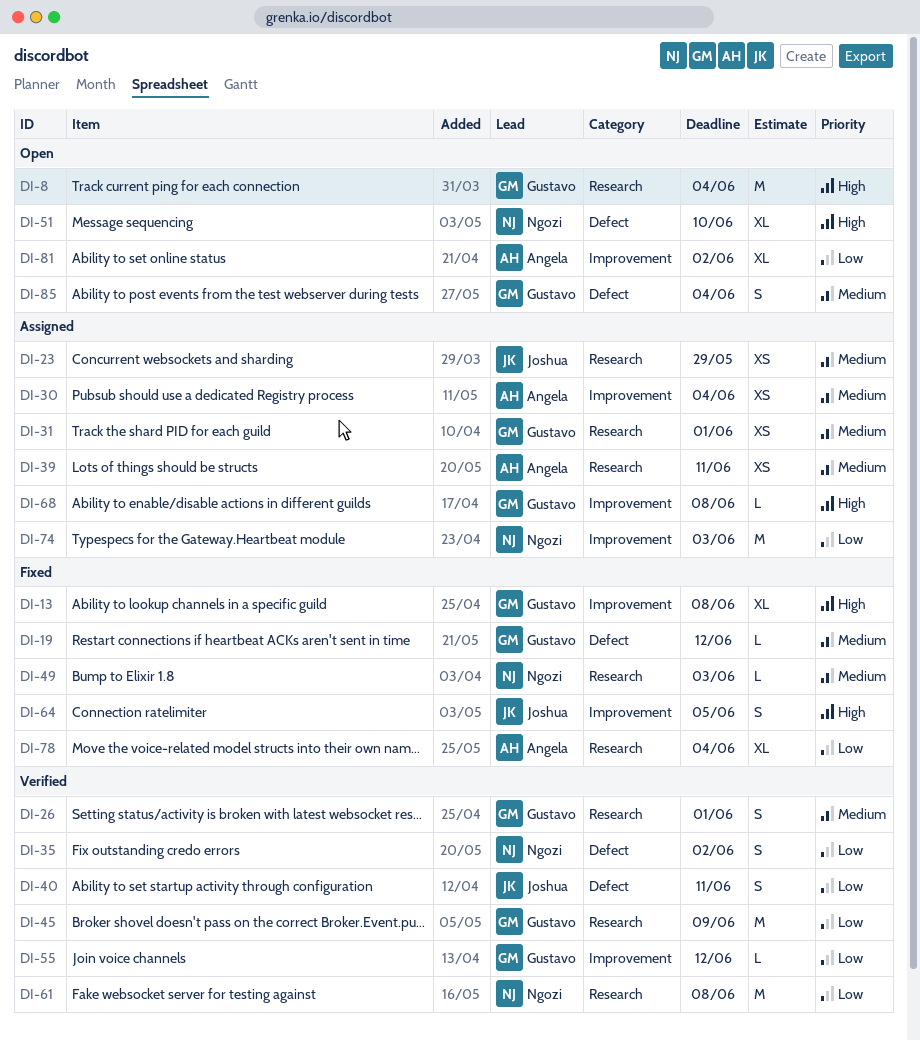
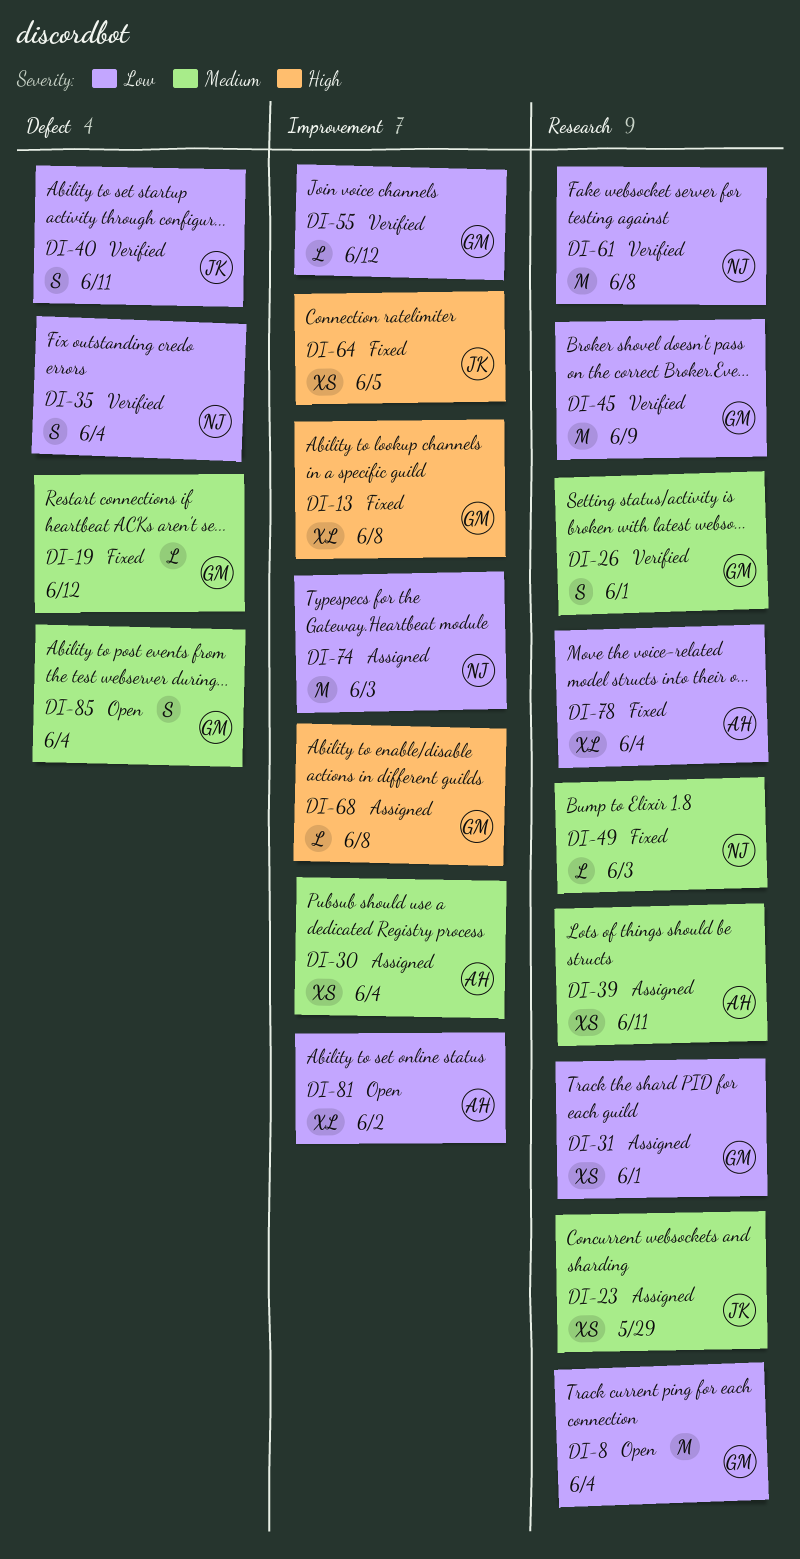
DI-8, priority: High -> Low
DI-31, priority: Medium -> Low
DI-35, due: Jun 2 -> Jun 4
DI-51: present -> none
DI-64, estimate: S -> XS

